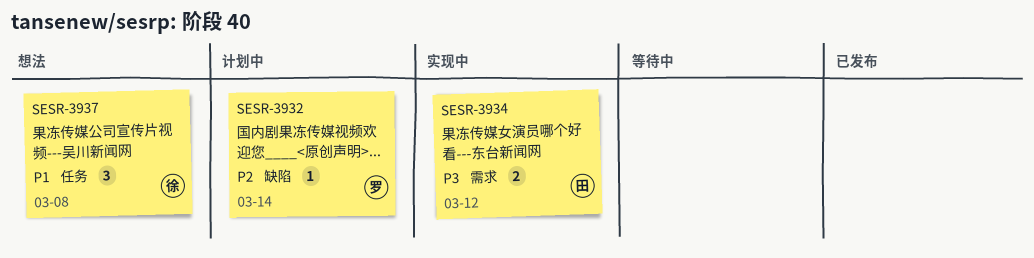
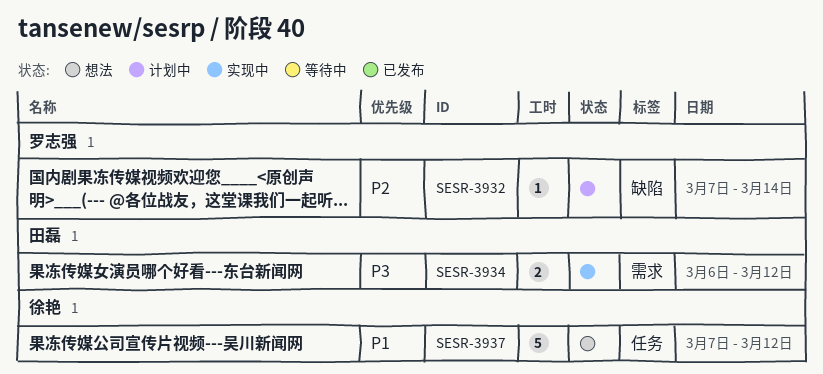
SESR-3937, estimate: 3 -> 5
SESR-3937, due: Mar 8 -> Mar 12

